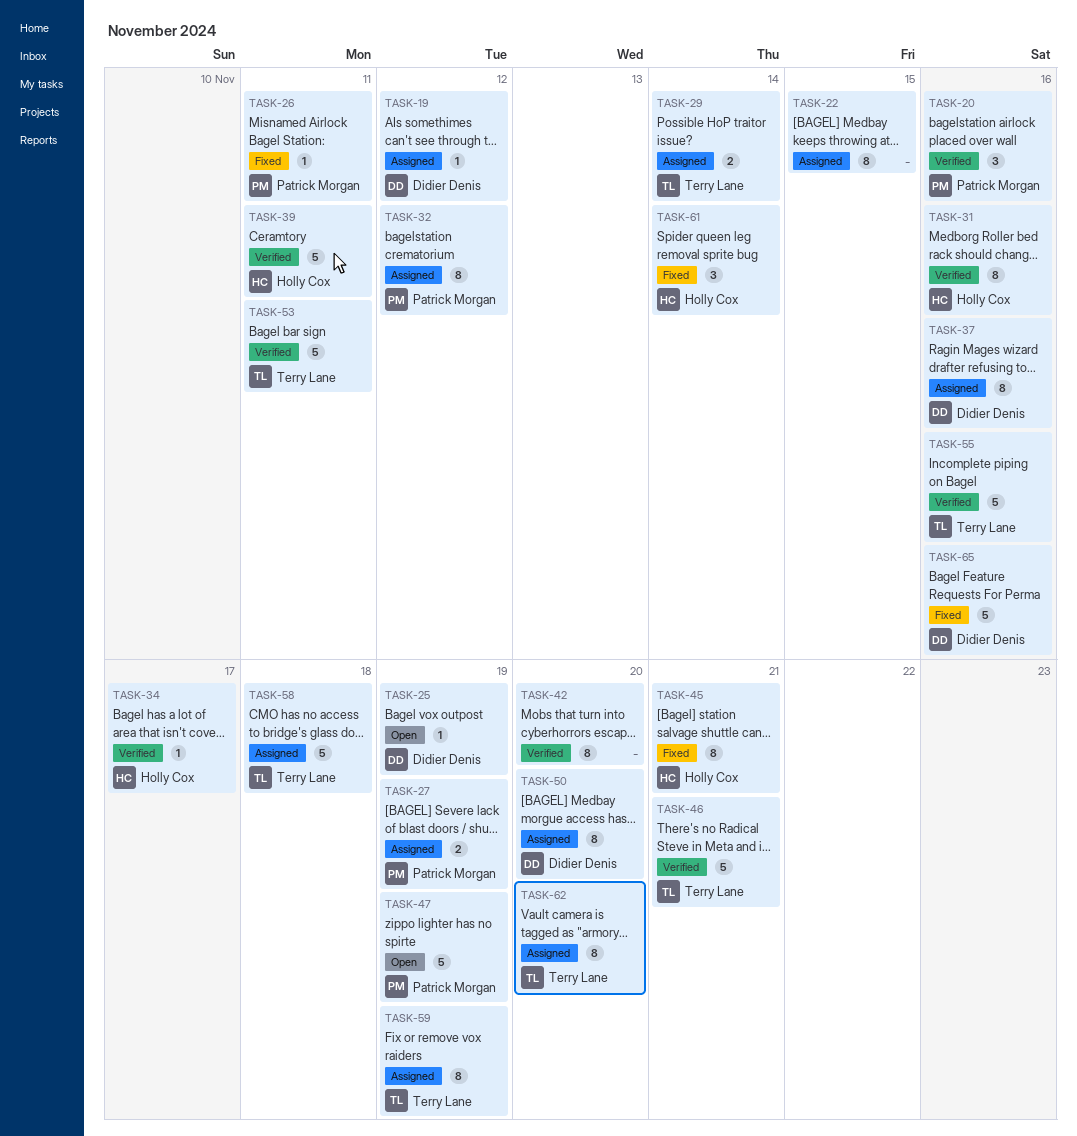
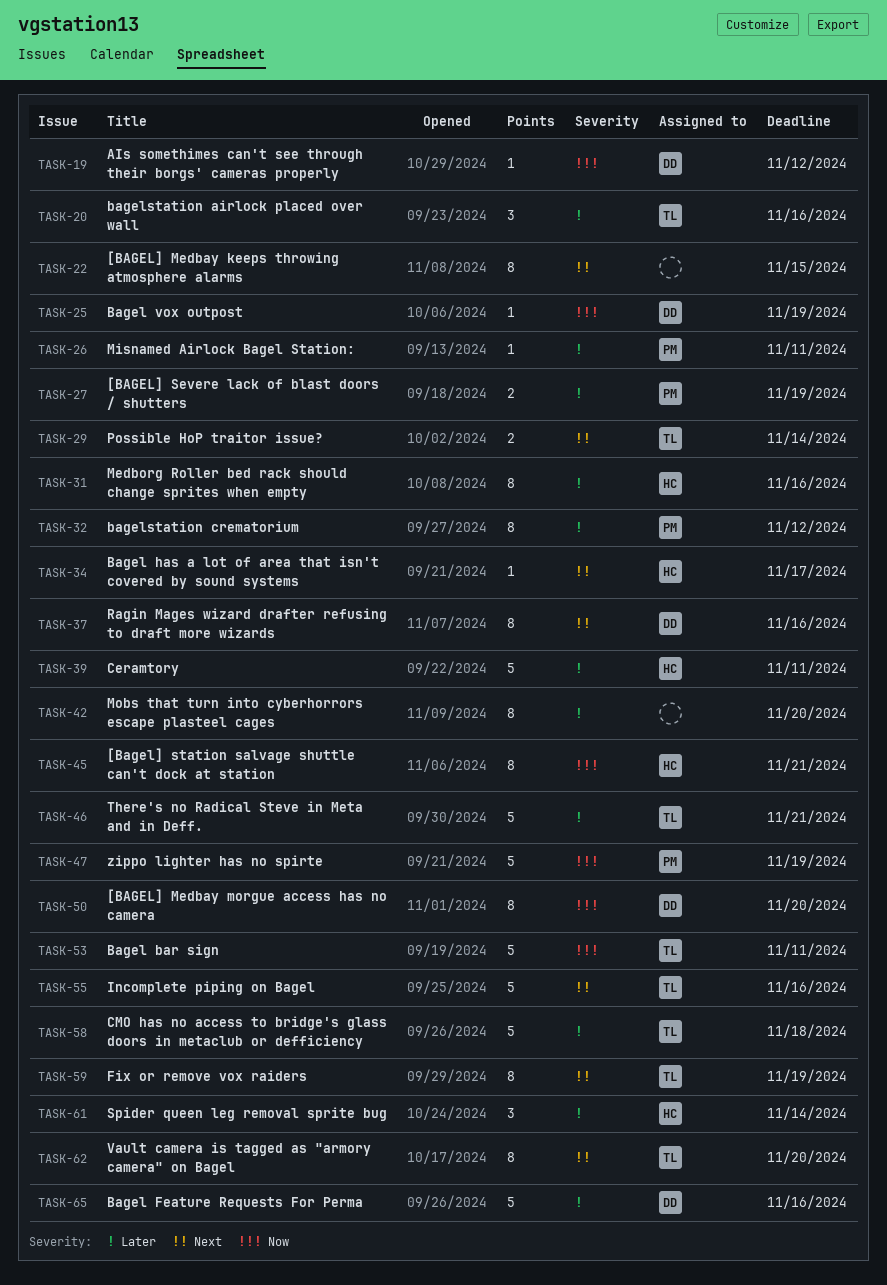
TASK-20, owner: Patrick Morgan -> Terry Lane

